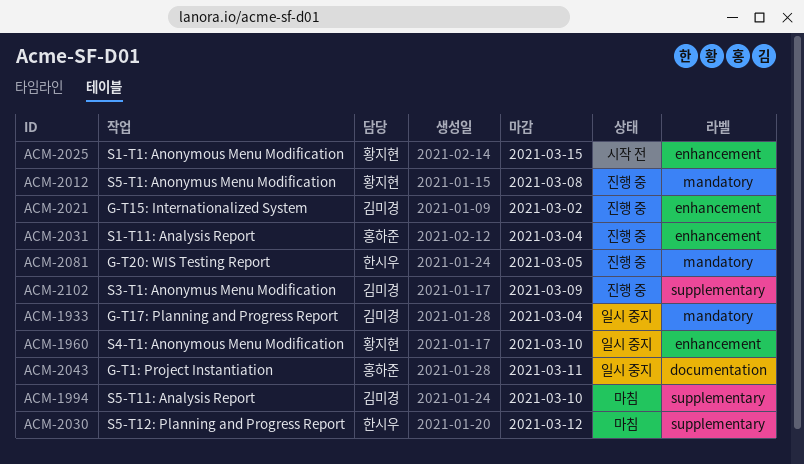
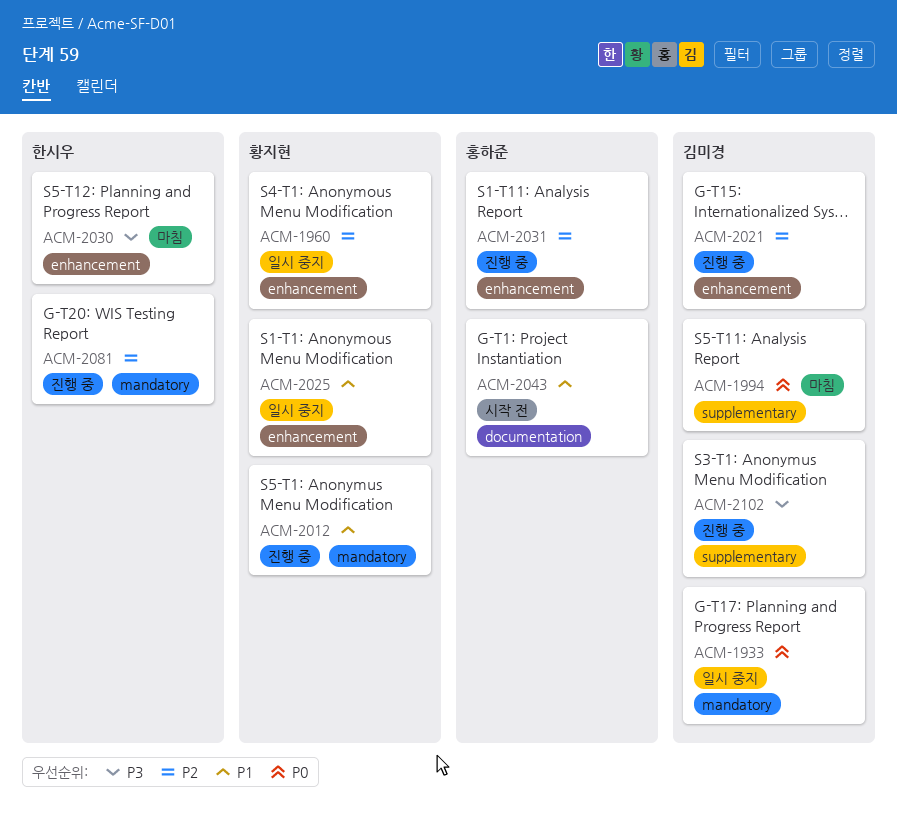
ACM-2025, status: 시작 전 -> 일시 중지
ACM-2030, label: supplementary -> enhancement
ACM-2043, status: 일시 중지 -> 시작 전

